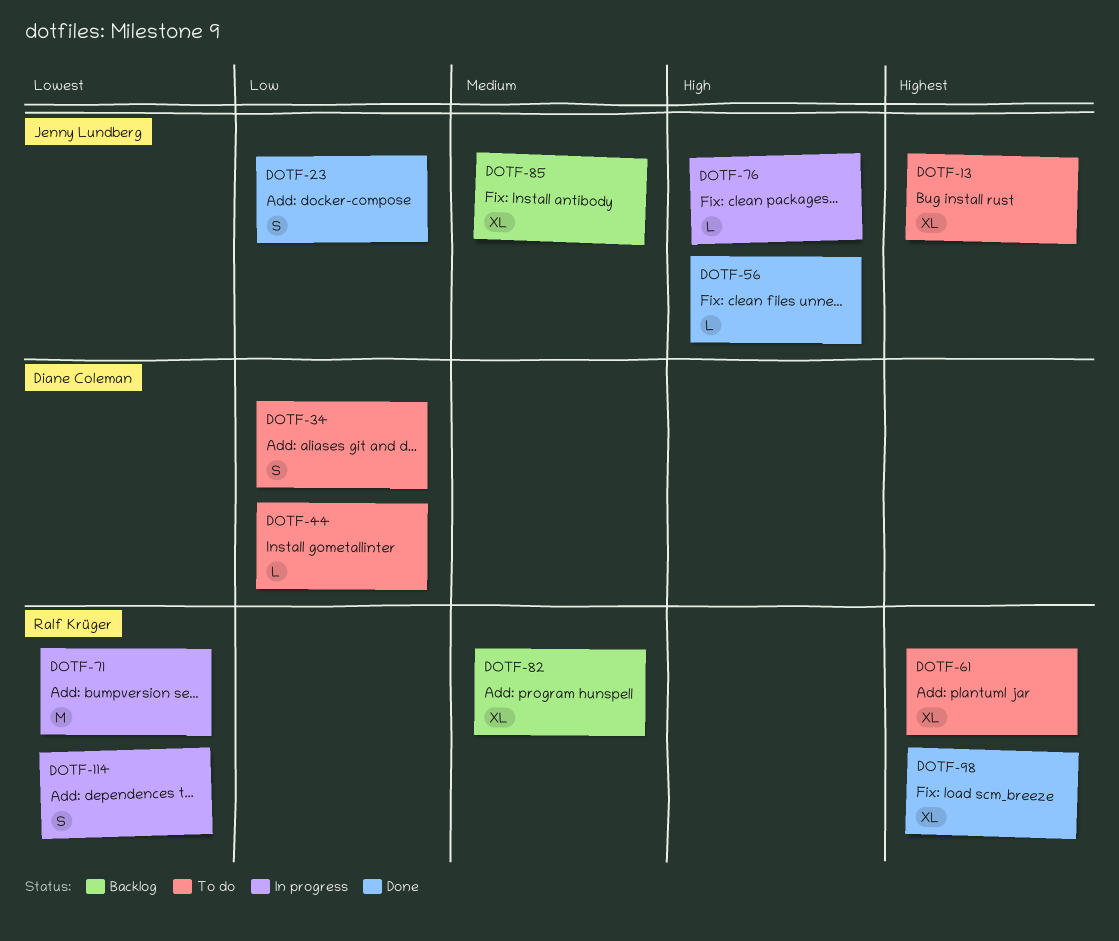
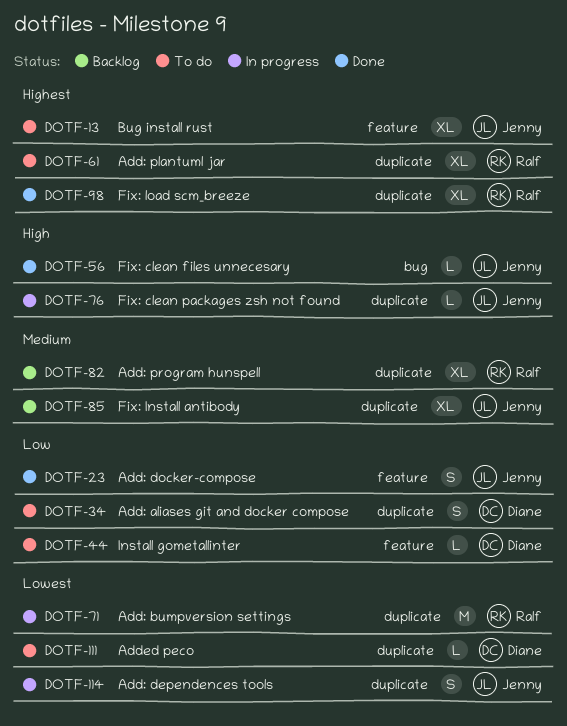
DOTF-111: none -> present
DOTF-114, owner: Ralf Krüger -> Jenny Lundberg

